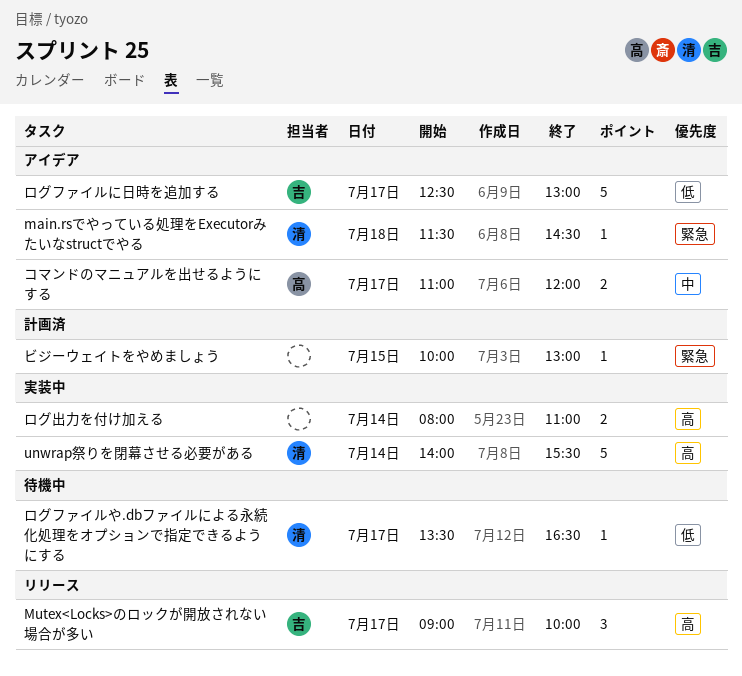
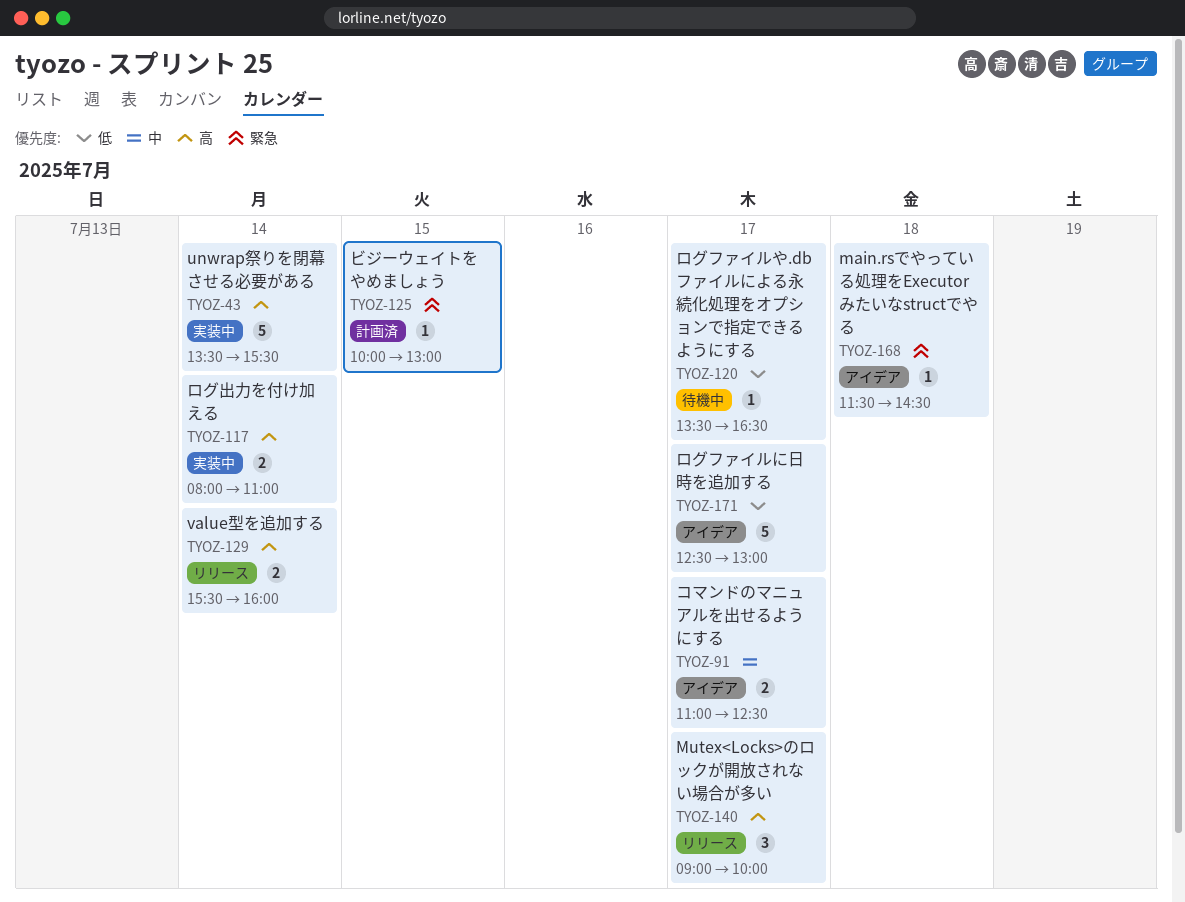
unwrap祭りを閉幕させる必要がある, begins: 14:00 -> 13:30
value型を追加する: none -> present
コマンドのマニュアルを出せるようにする, ends: 12:00 -> 12:30

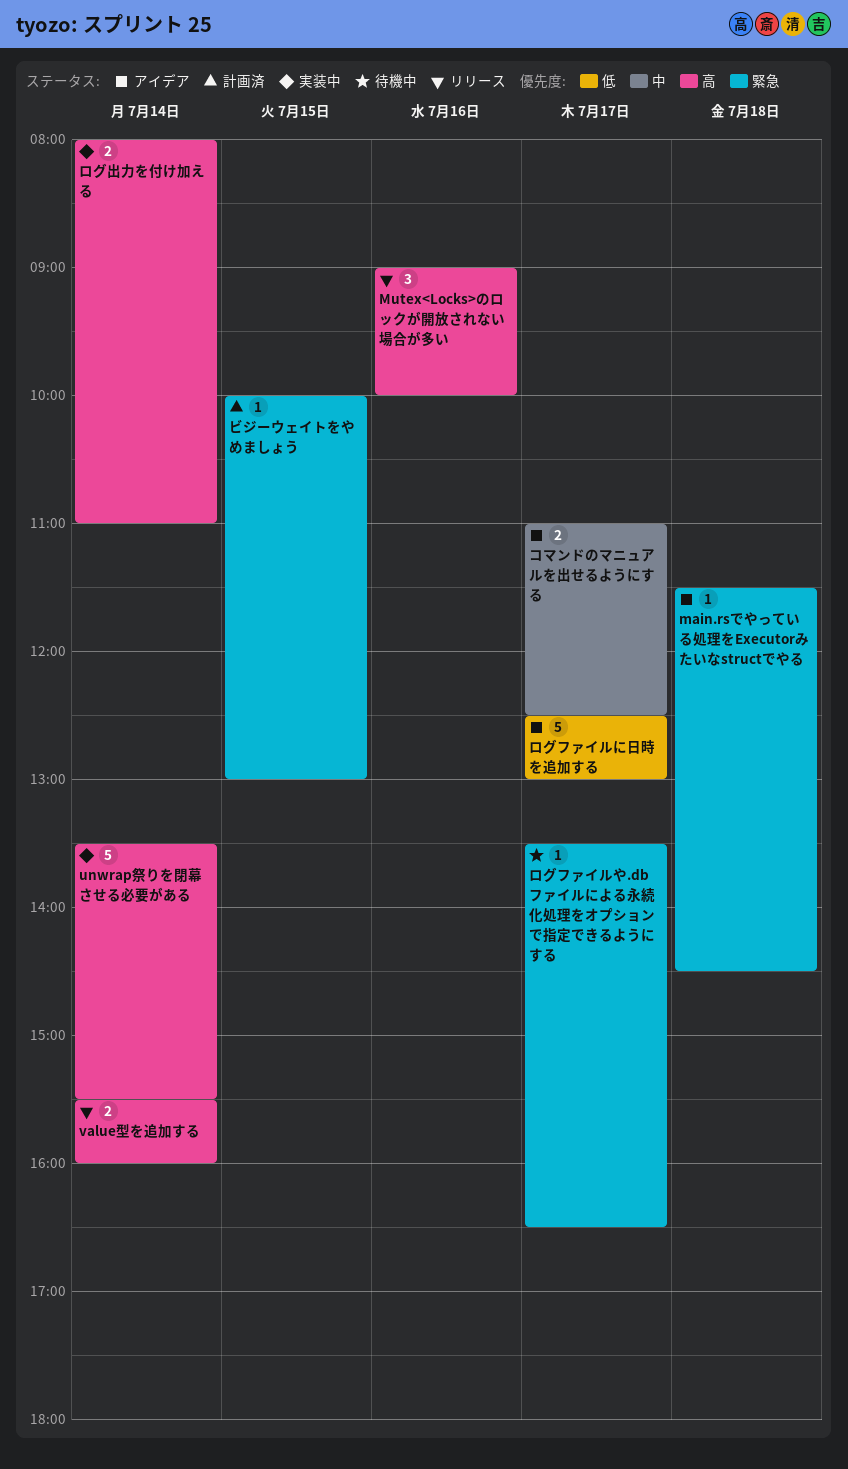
Mutex<Locks>のロックが開放されない場合が多い, day: Jul 17 -> Jul 16
ログファイルや.dbファイルによる永続化処理をオプションで指定できるようにする, priority: 低 -> 緊急

